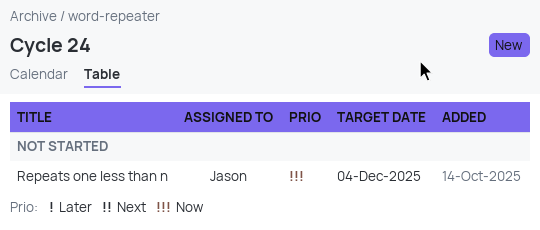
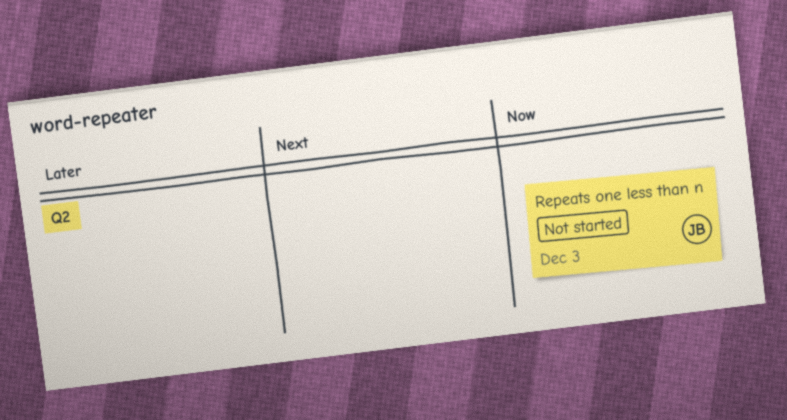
Repeats one less than n, due: Dec 4 -> Dec 3

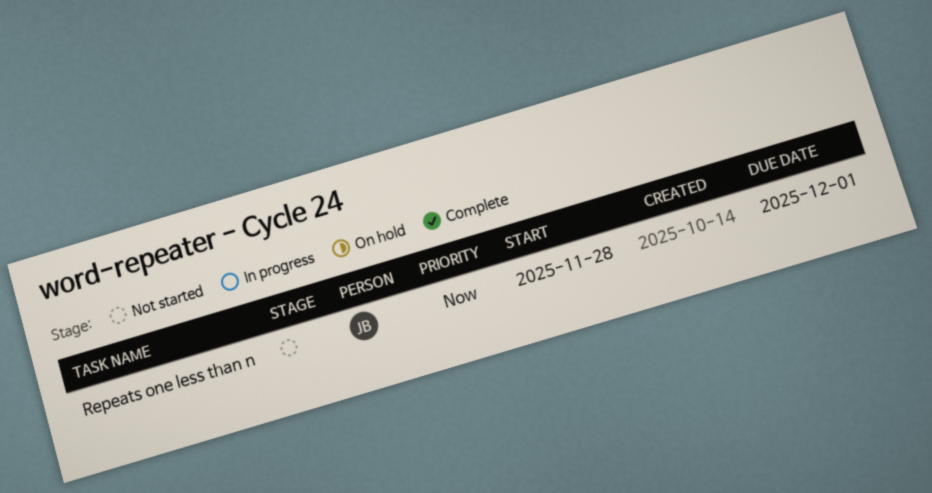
Repeats one less than n, due: Dec 3 -> Dec 1

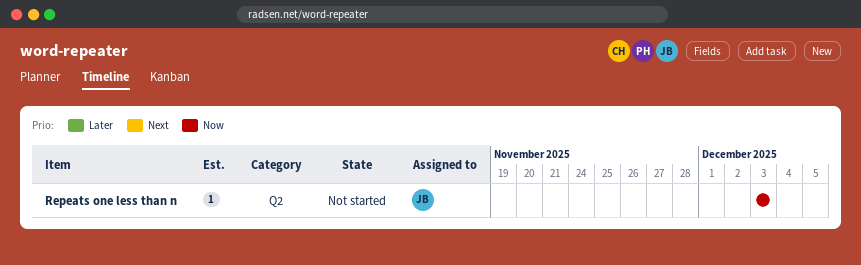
Repeats one less than n, start: Nov 28 -> Dec 3
Repeats one less than n, due: Dec 1 -> Dec 3

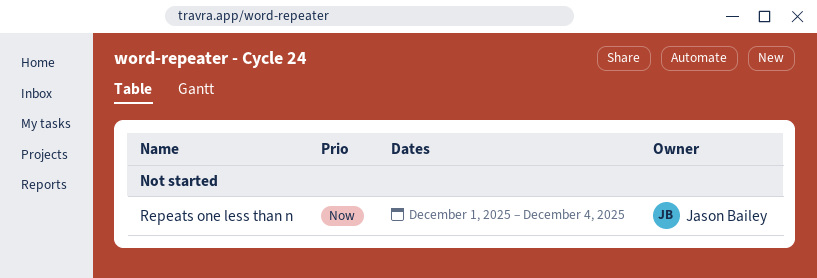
Repeats one less than n, start: Dec 3 -> Dec 1
Repeats one less than n, due: Dec 3 -> Dec 4

